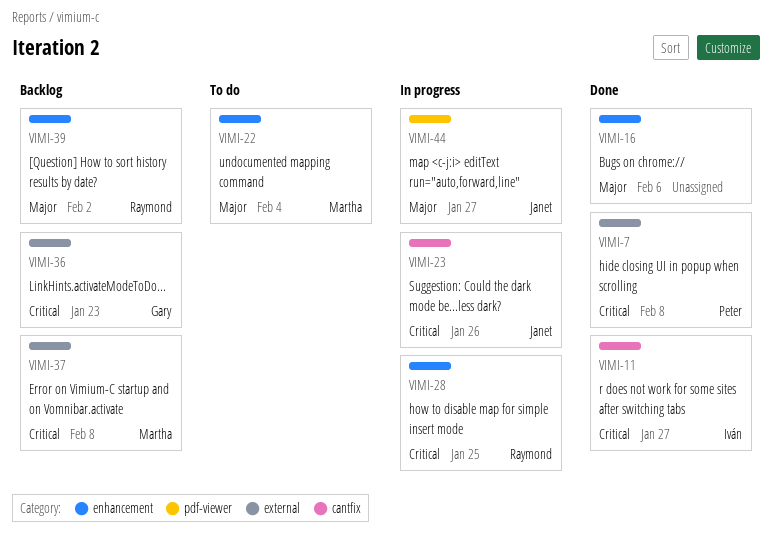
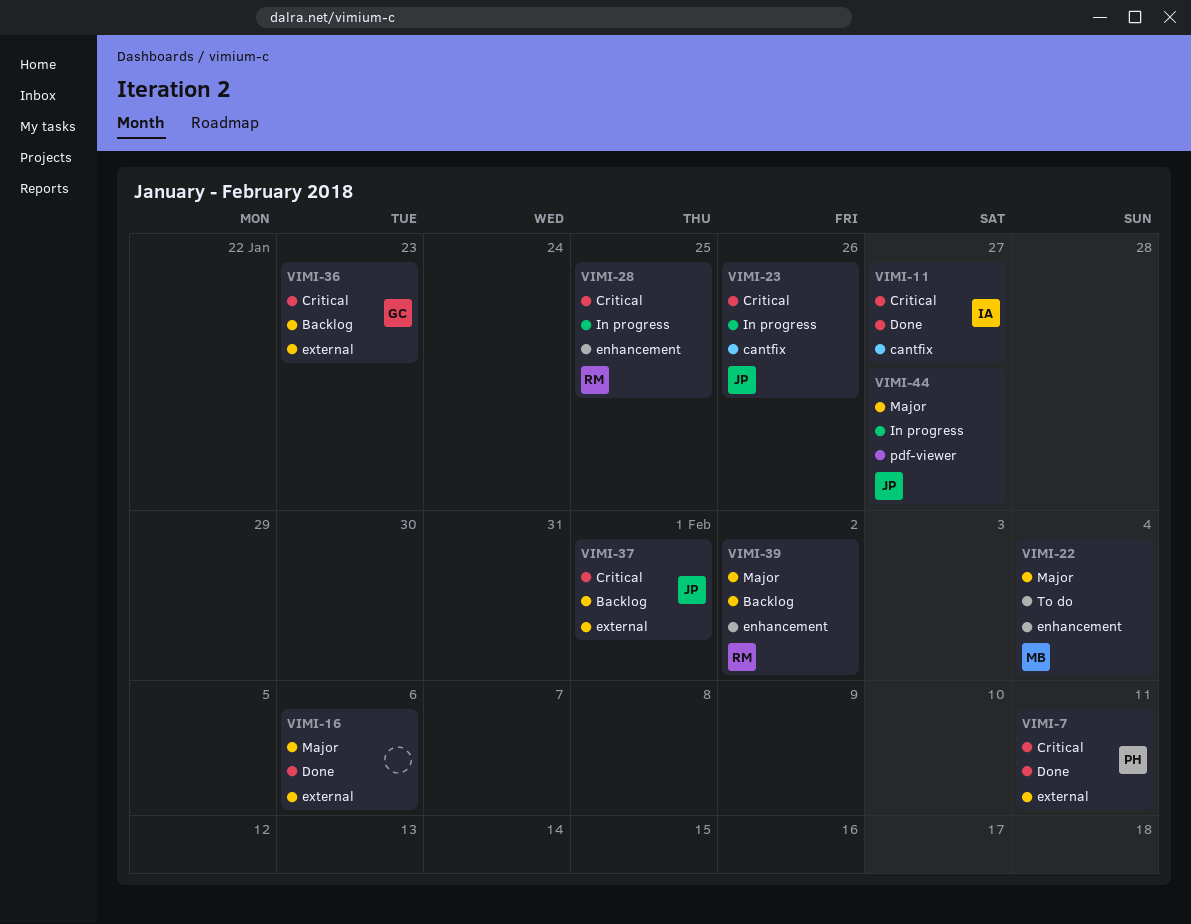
VIMI-7, due: Feb 8 -> Feb 11
VIMI-16, label: enhancement -> external
VIMI-37, owner: Martha -> Janet
VIMI-37, due: Feb 8 -> Feb 1

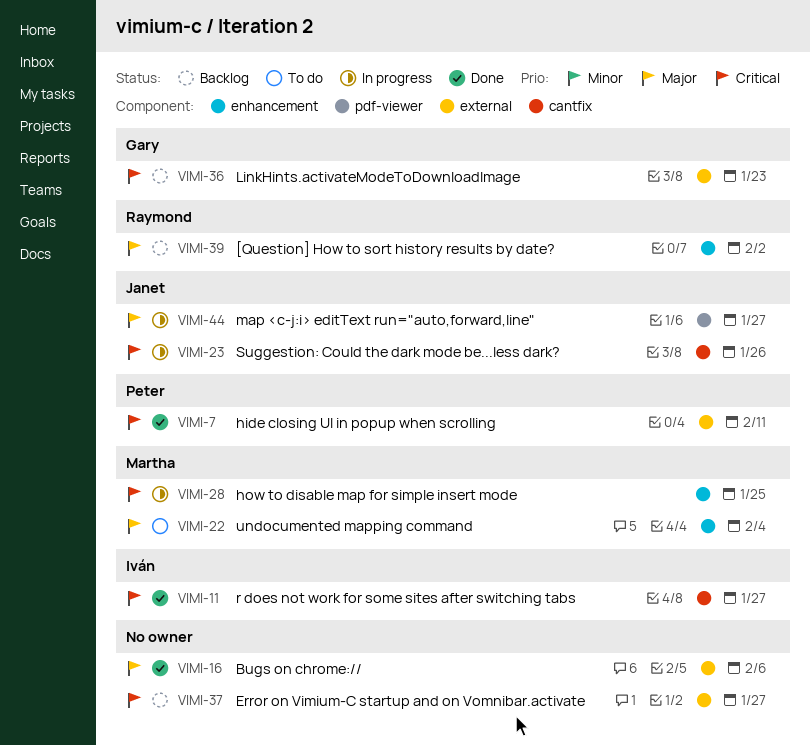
VIMI-28, owner: Raymond -> Martha
VIMI-37, owner: Janet -> none
VIMI-37, due: Feb 1 -> Jan 27

